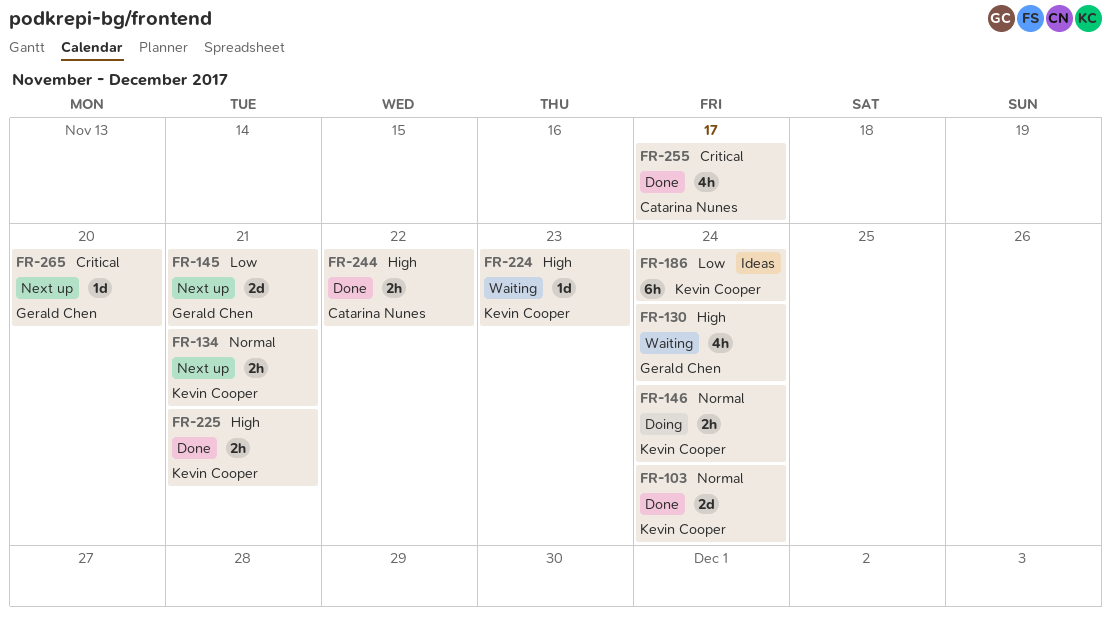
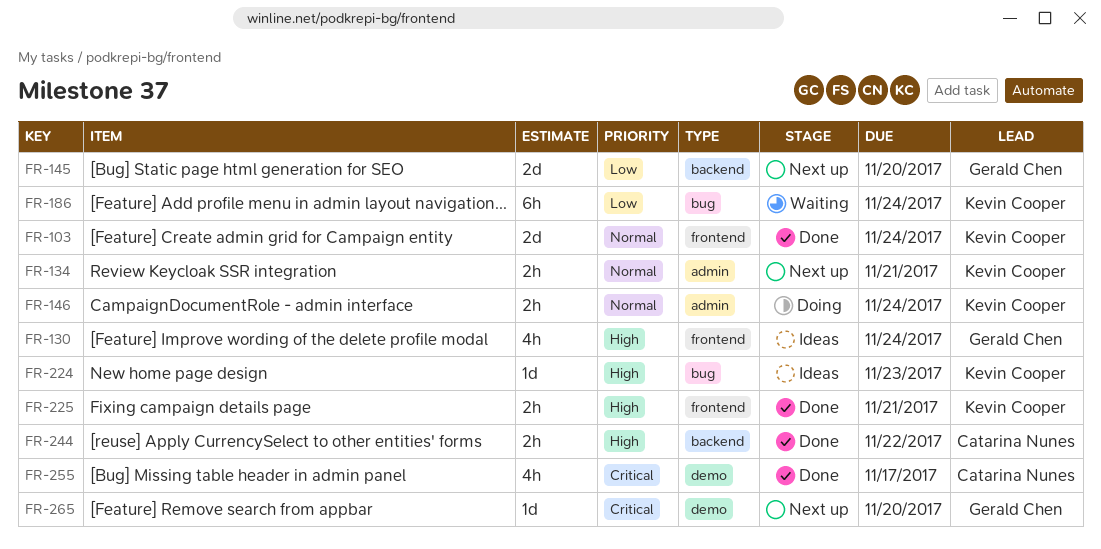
FR-130, status: Waiting -> Ideas
FR-145, due: Nov 21 -> Nov 20
FR-186, status: Ideas -> Waiting
FR-224, status: Waiting -> Ideas

